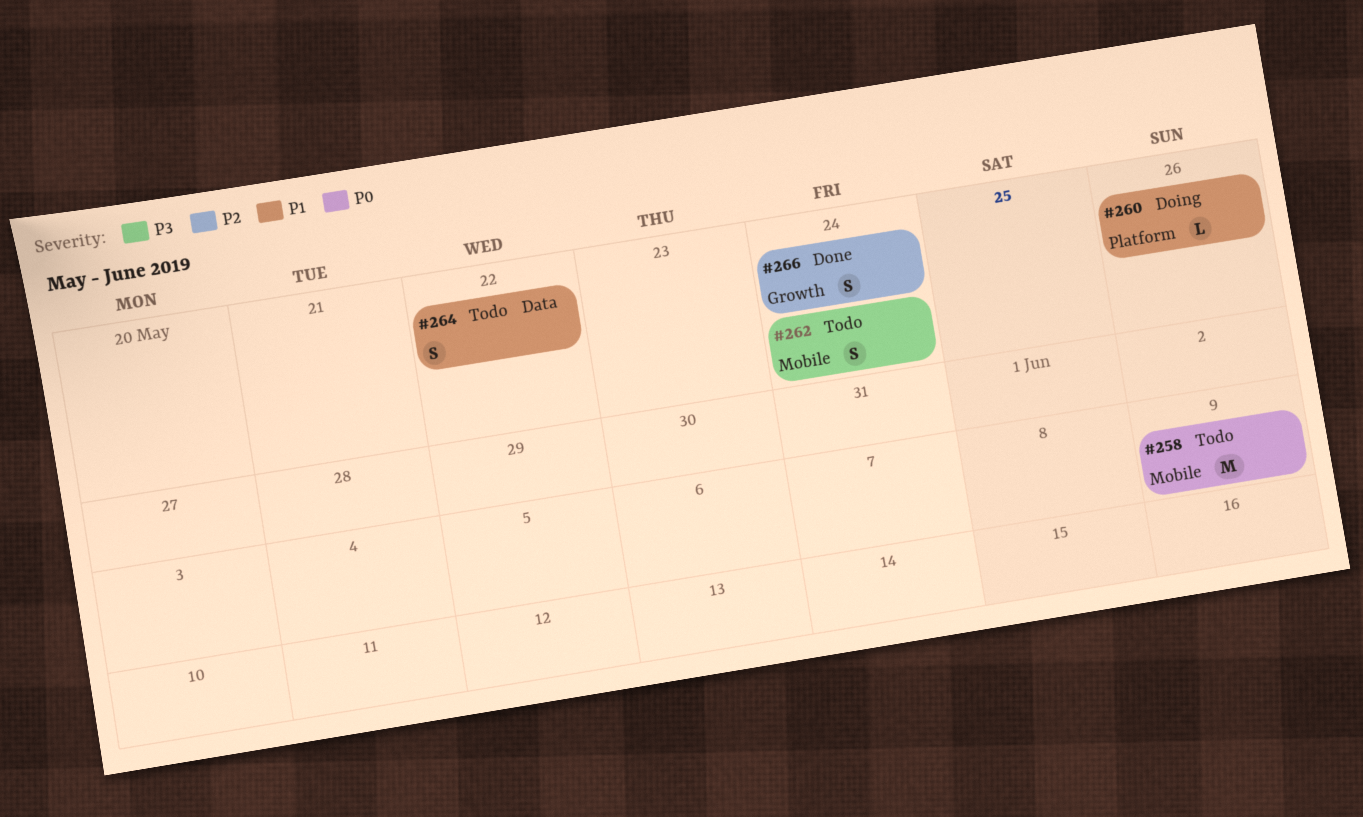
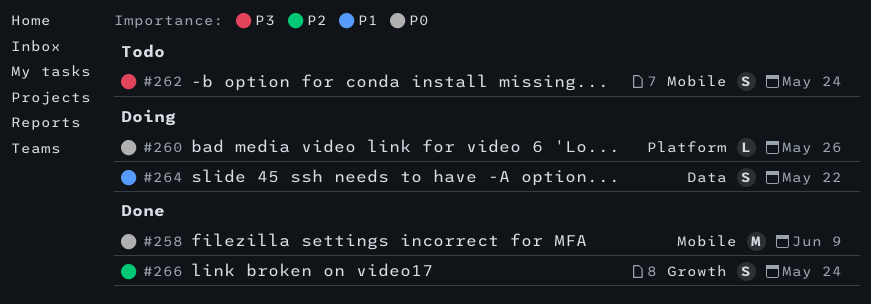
#258, status: Todo -> Done
#260, priority: P1 -> P0
#264, status: Todo -> Doing

